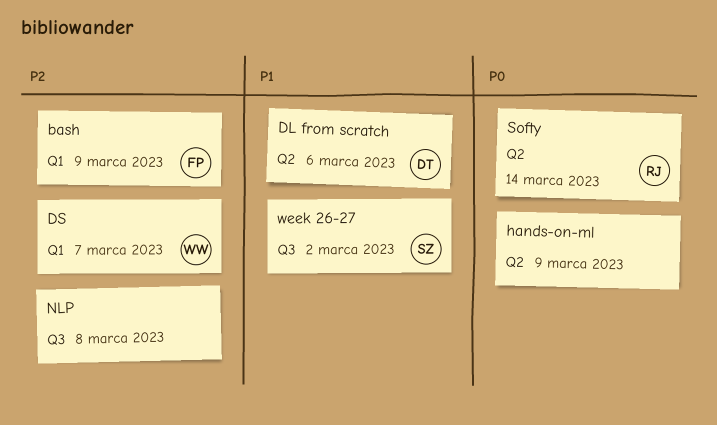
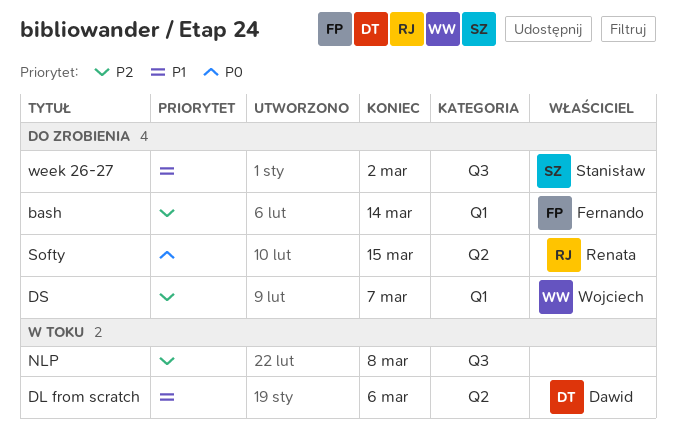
bash, due: Mar 9 -> Mar 14
hands-on-ml: present -> none
Softy, due: Mar 14 -> Mar 15

